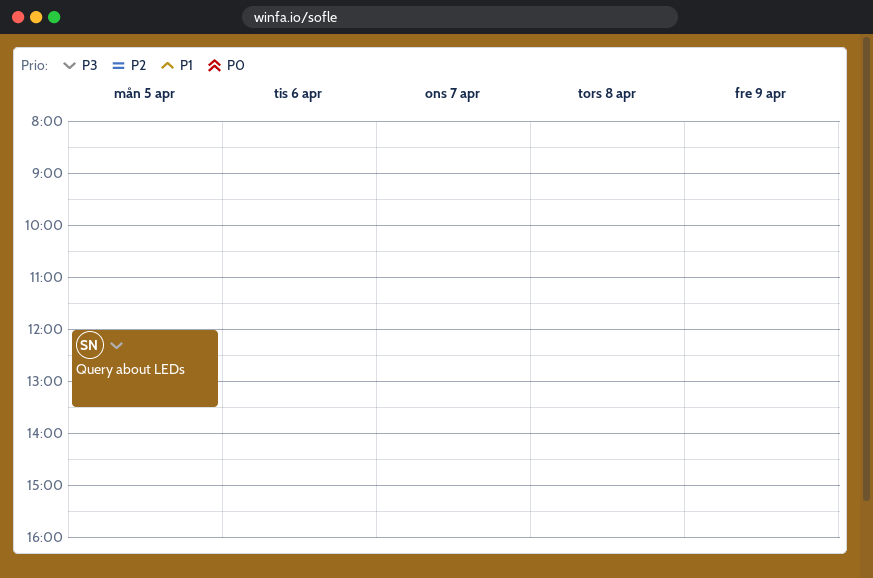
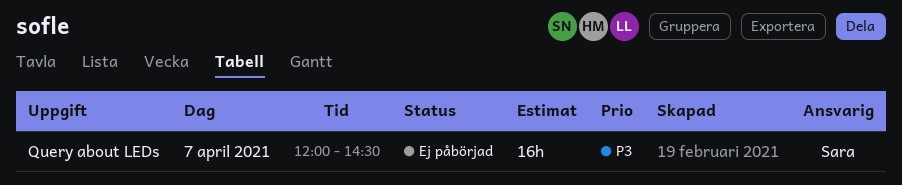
Query about LEDs, day: Apr 5 -> Apr 7
Query about LEDs, ends: 13:30 -> 14:30

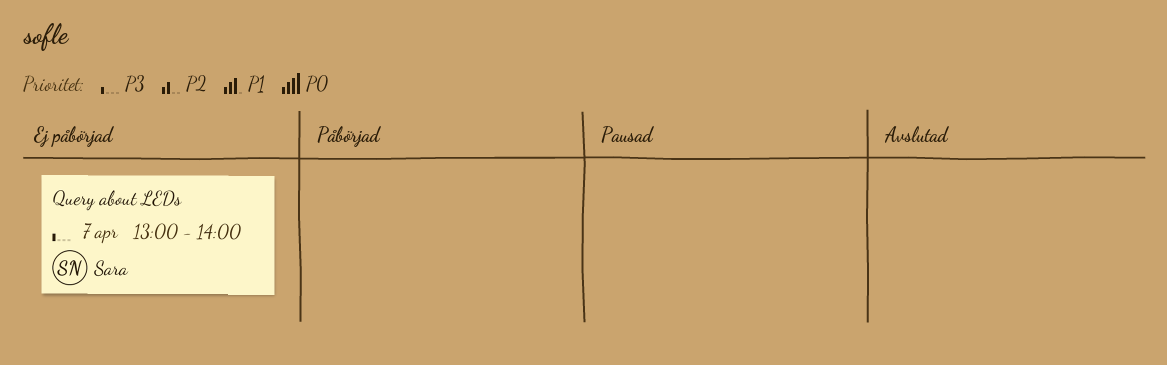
Query about LEDs, begins: 12:00 -> 13:00
Query about LEDs, ends: 14:30 -> 14:00

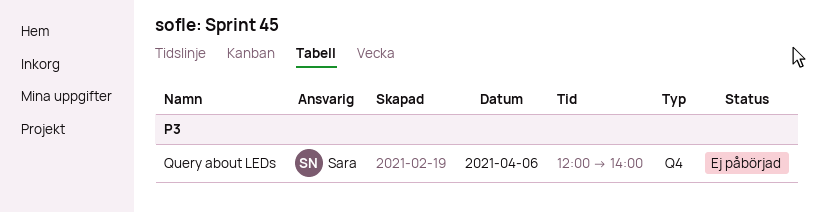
Query about LEDs, day: Apr 7 -> Apr 6
Query about LEDs, begins: 13:00 -> 12:00

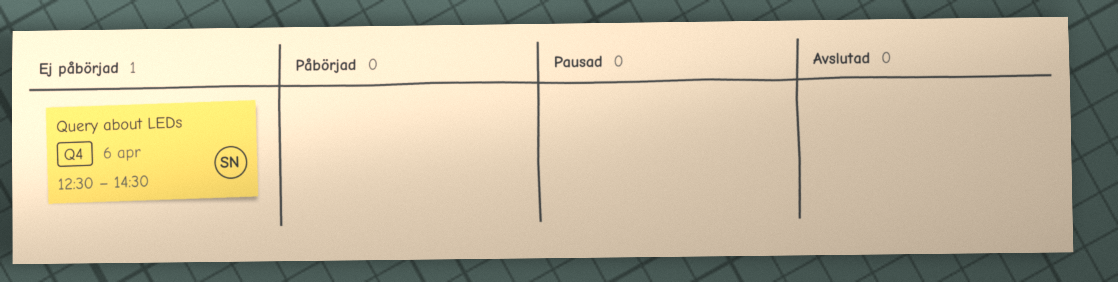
Query about LEDs, begins: 12:00 -> 12:30
Query about LEDs, ends: 14:00 -> 14:30

